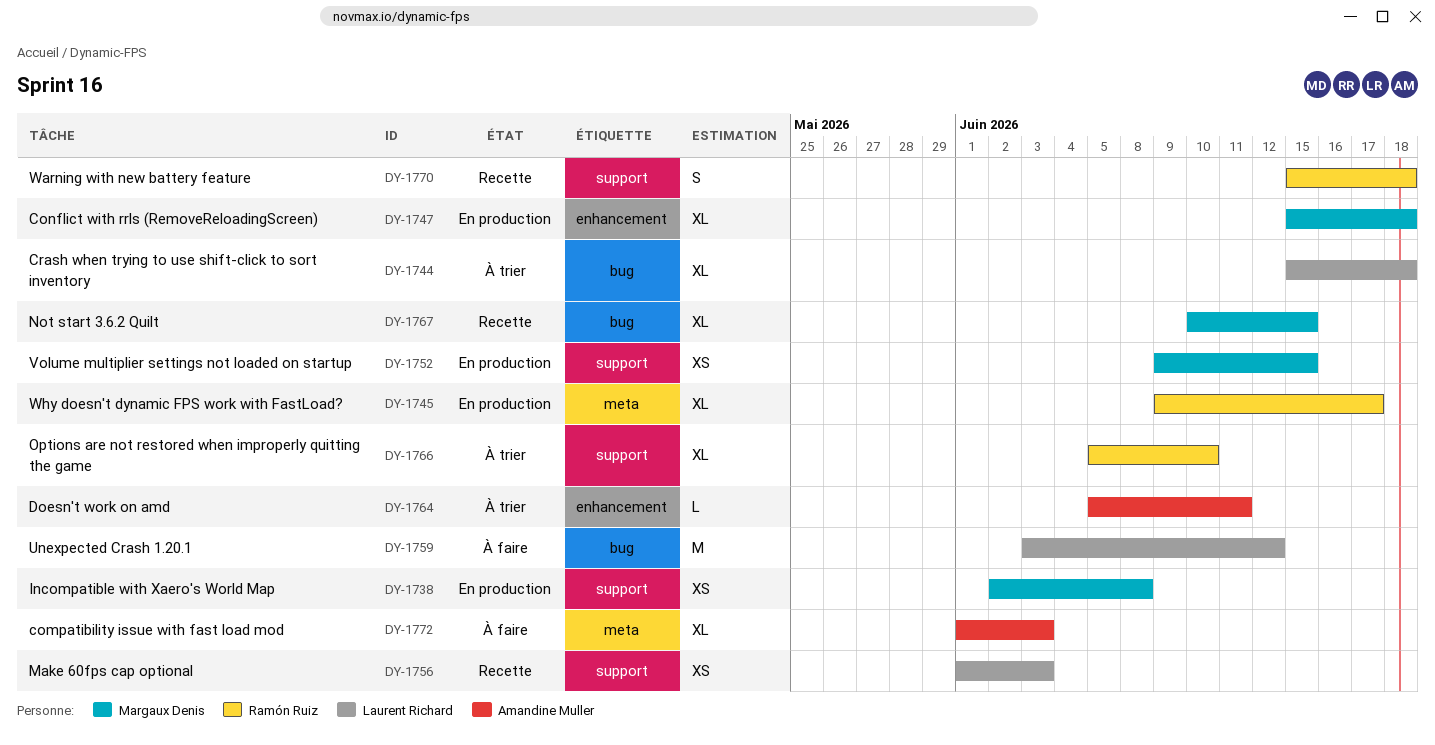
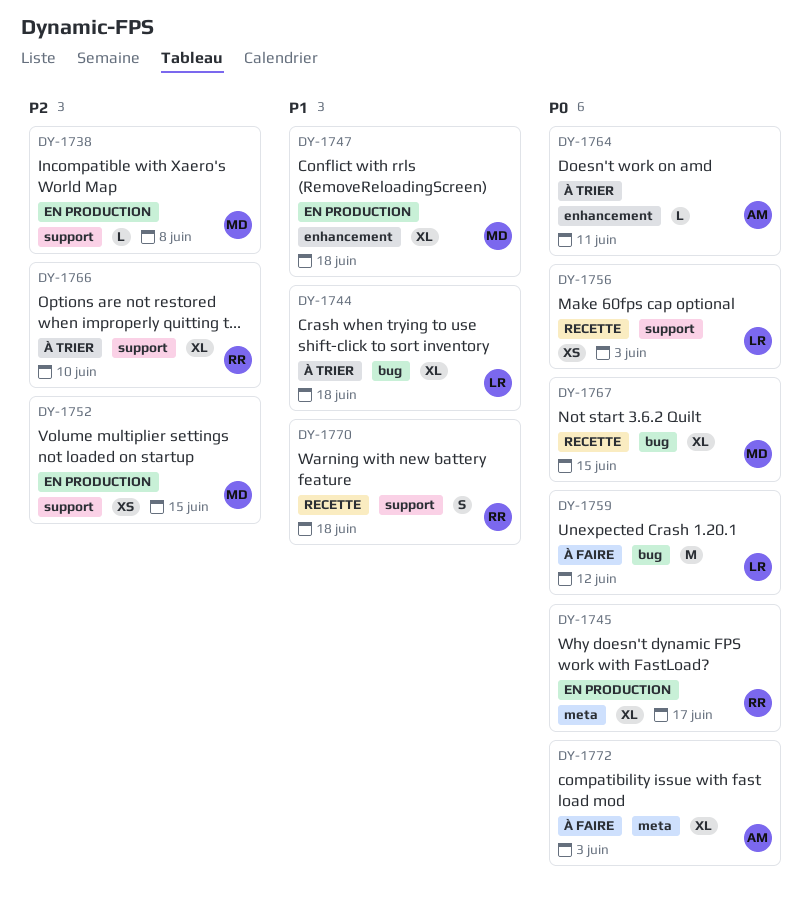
DY-1738, estimate: XS -> L

